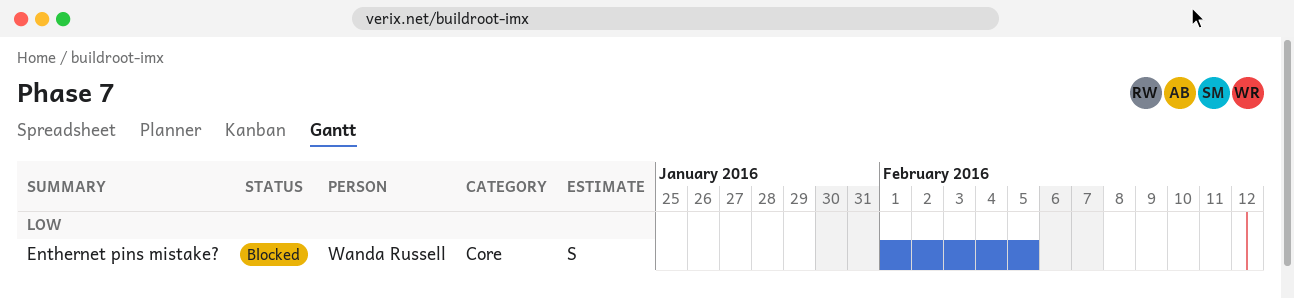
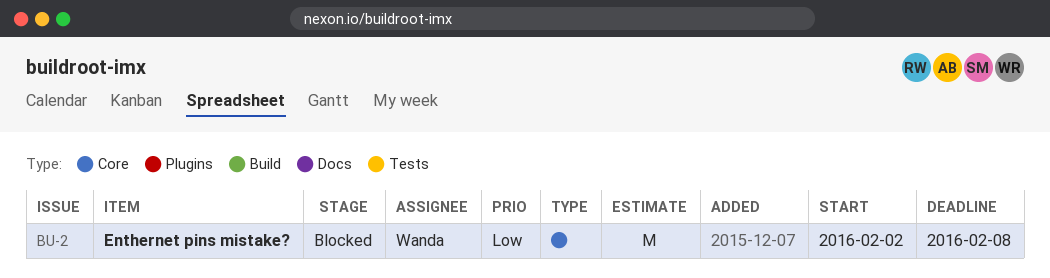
Enthernet pins mistake?, estimate: S -> M
Enthernet pins mistake?, start: Feb 1 -> Feb 2
Enthernet pins mistake?, due: Feb 5 -> Feb 8

